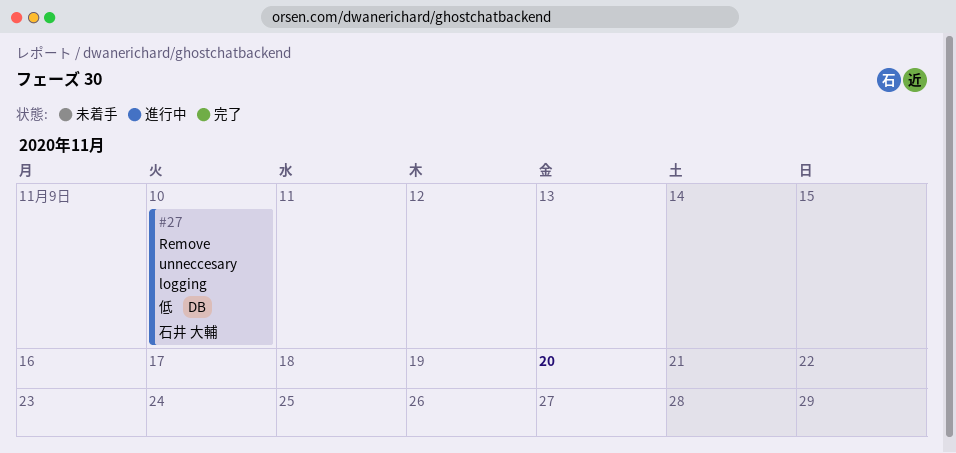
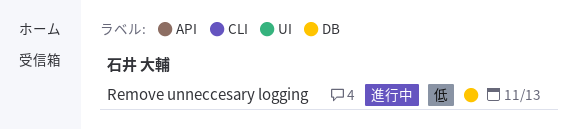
Remove unneccesary logging, due: Nov 10 -> Nov 13

